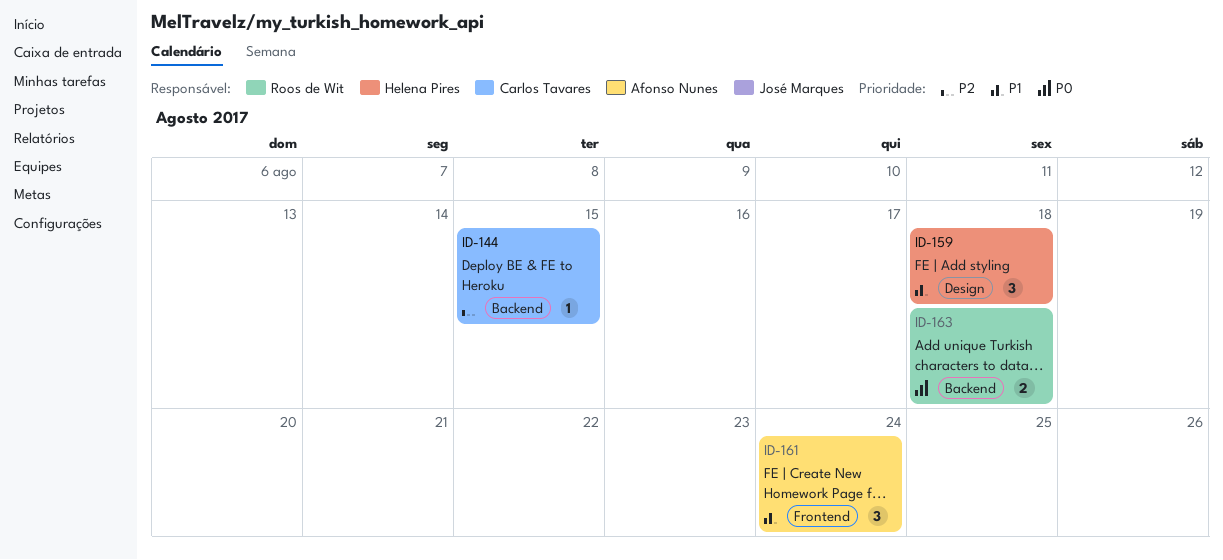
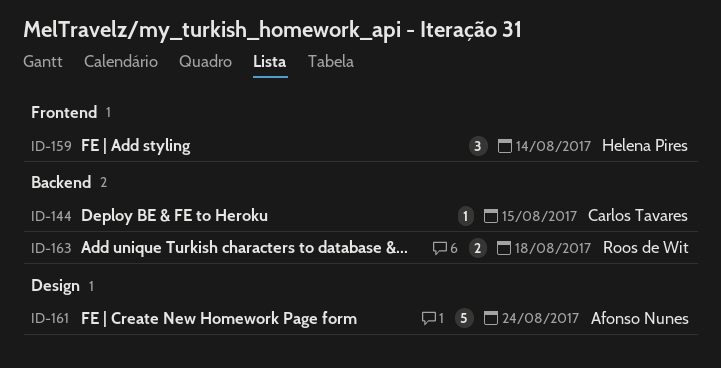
ID-159, label: Design -> Frontend
ID-159, due: Aug 18 -> Aug 14
ID-161, label: Frontend -> Design
ID-161, estimate: 3 -> 5

